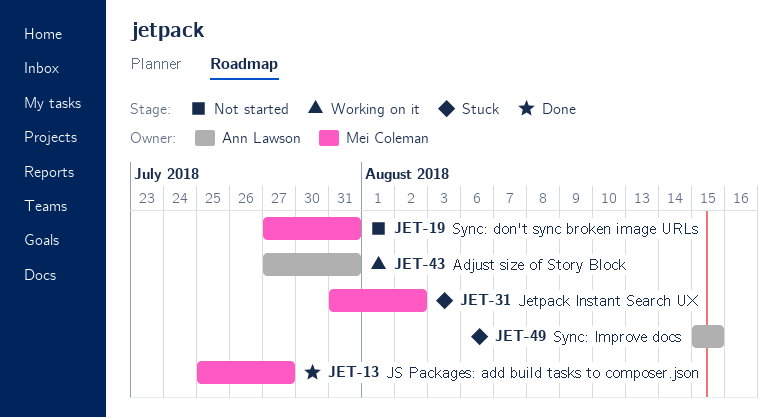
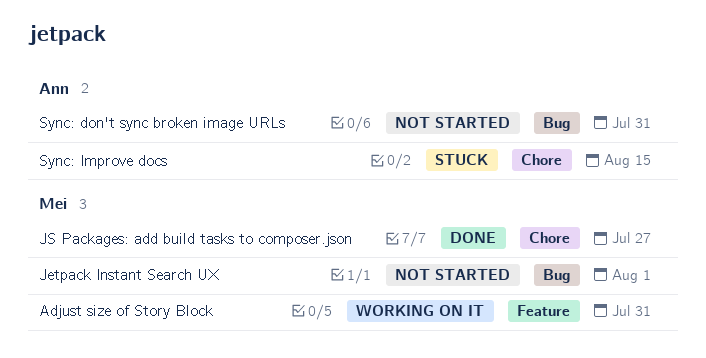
Adjust size of Story Block, owner: Ann Lawson -> Mei Coleman
Jetpack Instant Search UX, status: Stuck -> Not started
Jetpack Instant Search UX, due: Aug 2 -> Aug 1
Sync: don't sync broken image URLs, owner: Mei Coleman -> Ann Lawson

